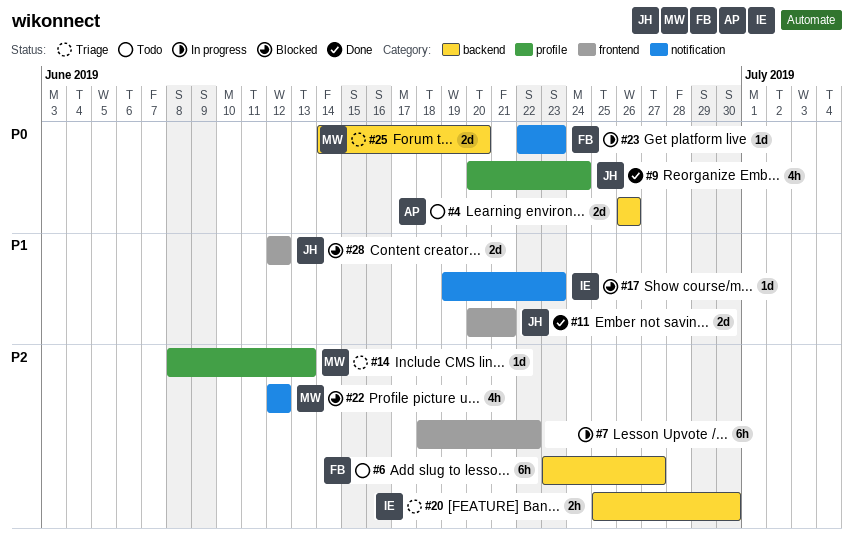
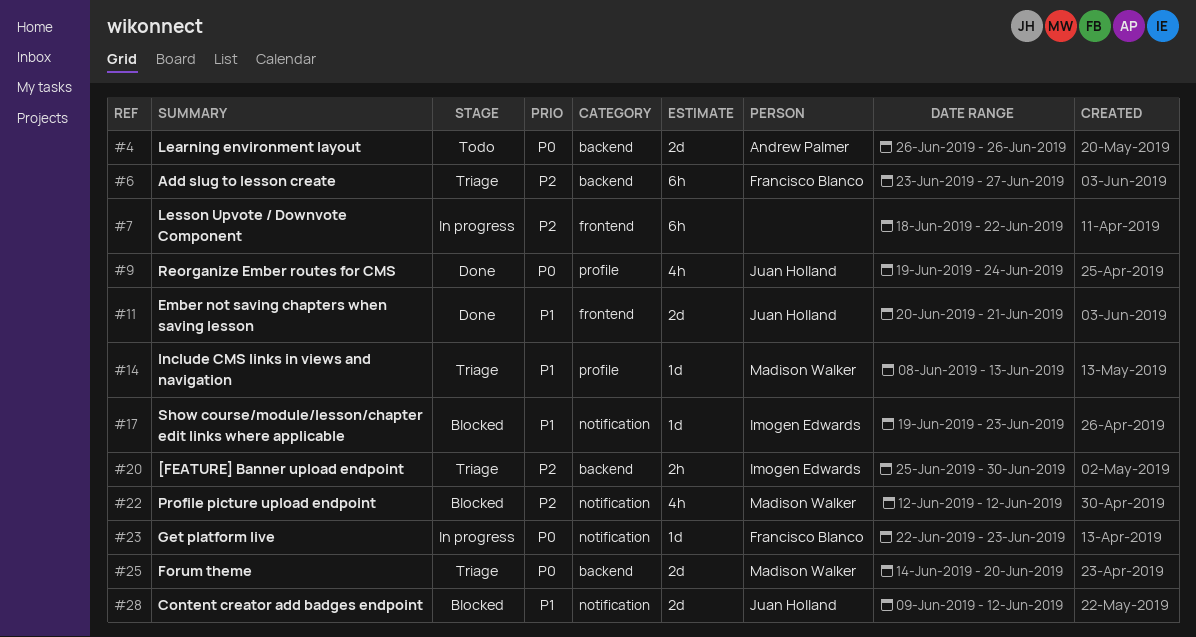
#6, status: Todo -> Triage
#9, start: Jun 20 -> Jun 19
#14, priority: P2 -> P1
#28, label: frontend -> notification
#28, start: Jun 12 -> Jun 9

